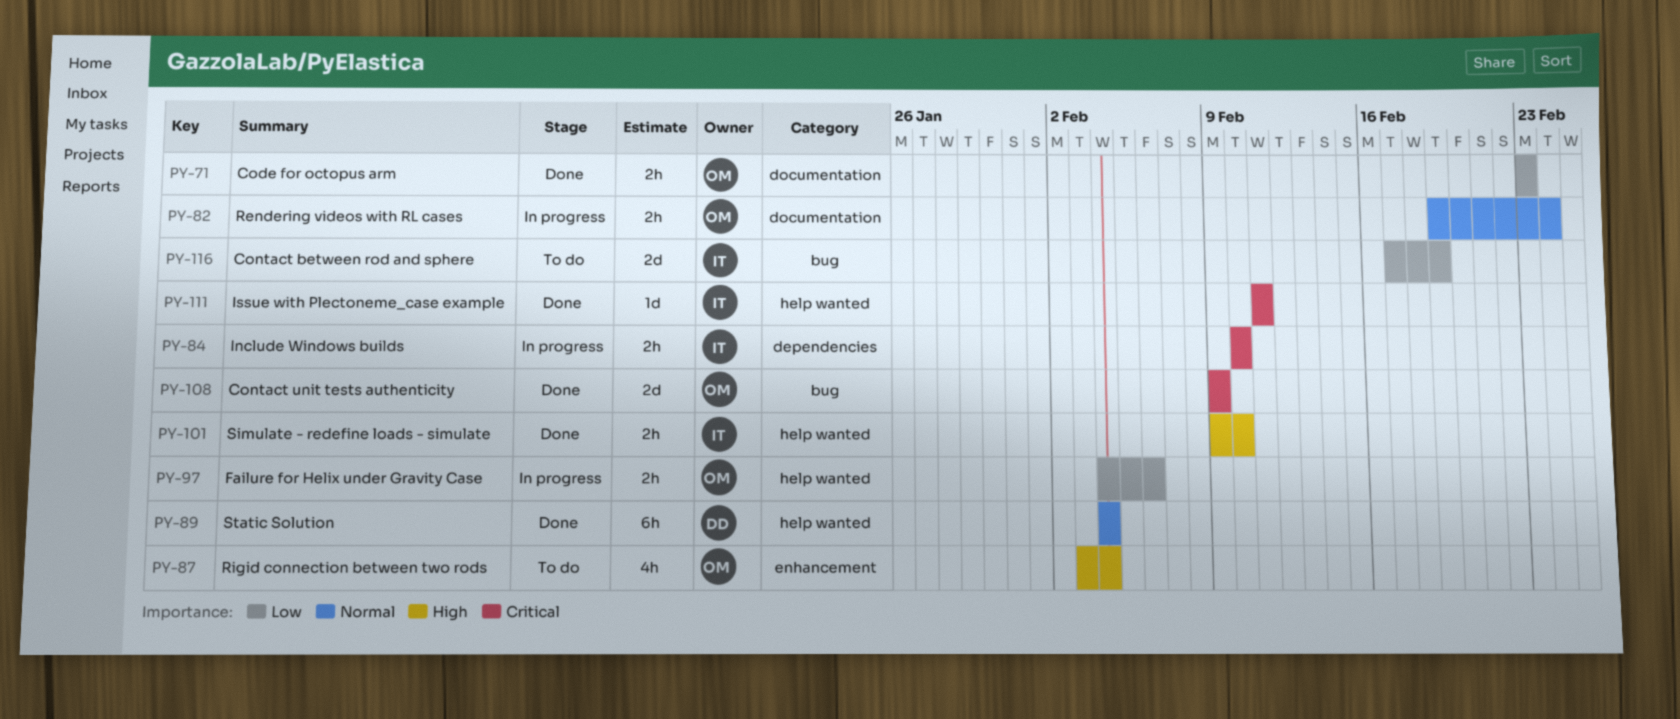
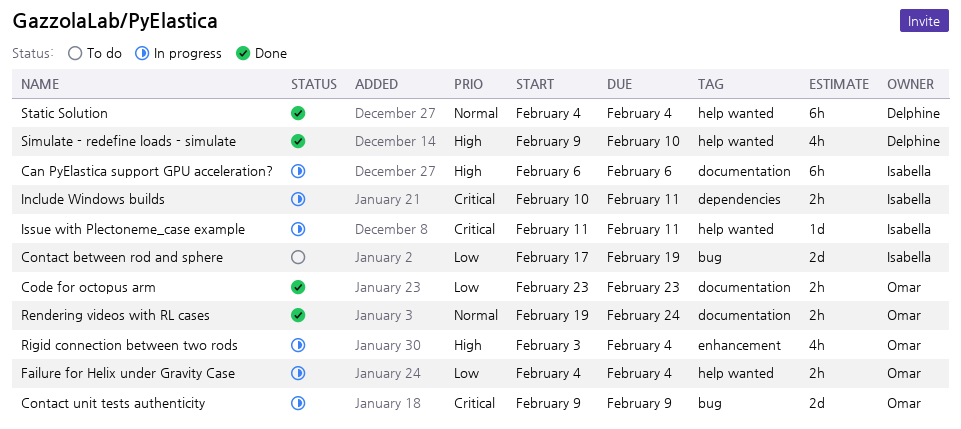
Can PyElastica support GPU acceleration?: none -> present
Contact unit tests authenticity, status: Done -> In progress
Failure for Helix under Gravity Case, due: Feb 6 -> Feb 4
Include Windows builds, due: Feb 10 -> Feb 11
Issue with Plectoneme_case example, status: Done -> In progress
Rendering videos with RL cases, status: In progress -> Done
Rigid connection between two rods, status: To do -> In progress
Simulate - redefine loads - simulate, owner: Isabella -> Delphine
Simulate - redefine loads - simulate, estimate: 2h -> 4h

